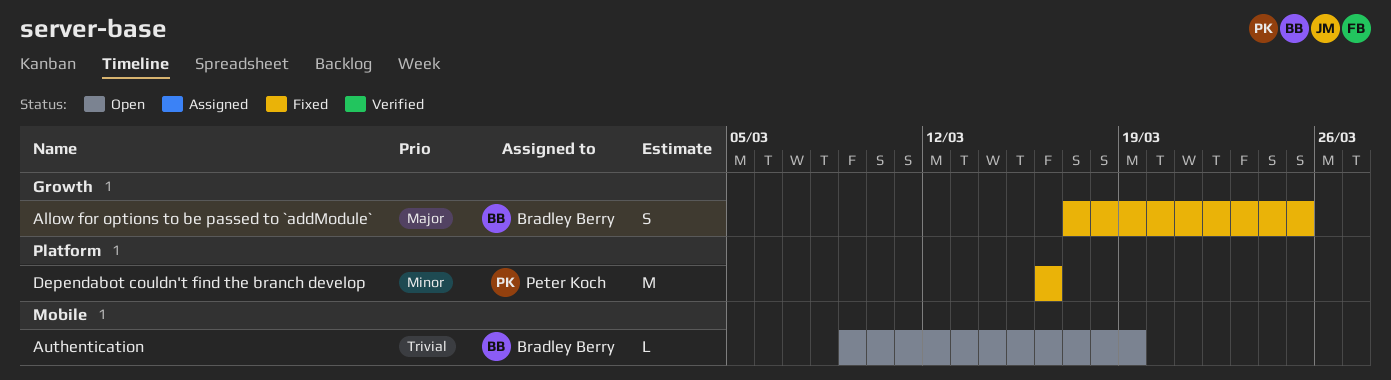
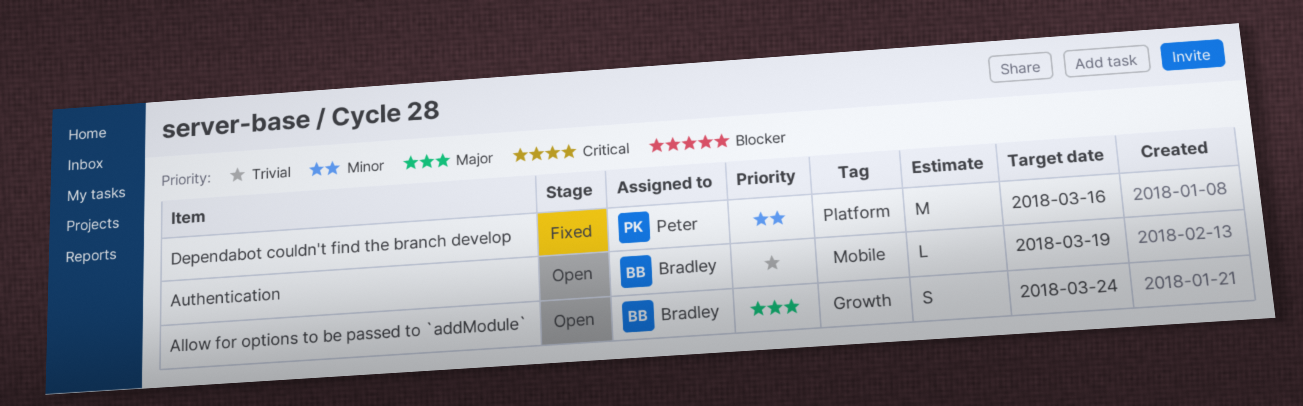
Allow for options to be passed to `addModule`, status: Fixed -> Open
Allow for options to be passed to `addModule`, due: Mar 25 -> Mar 24

